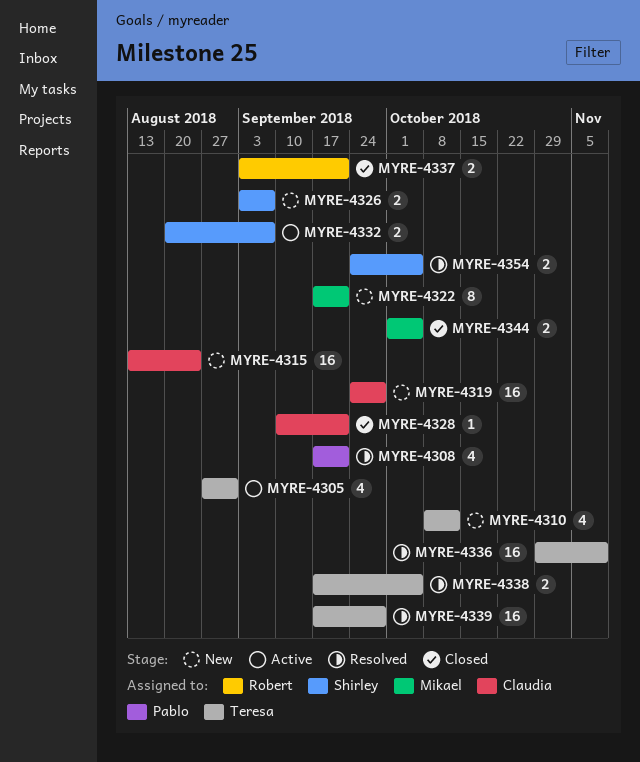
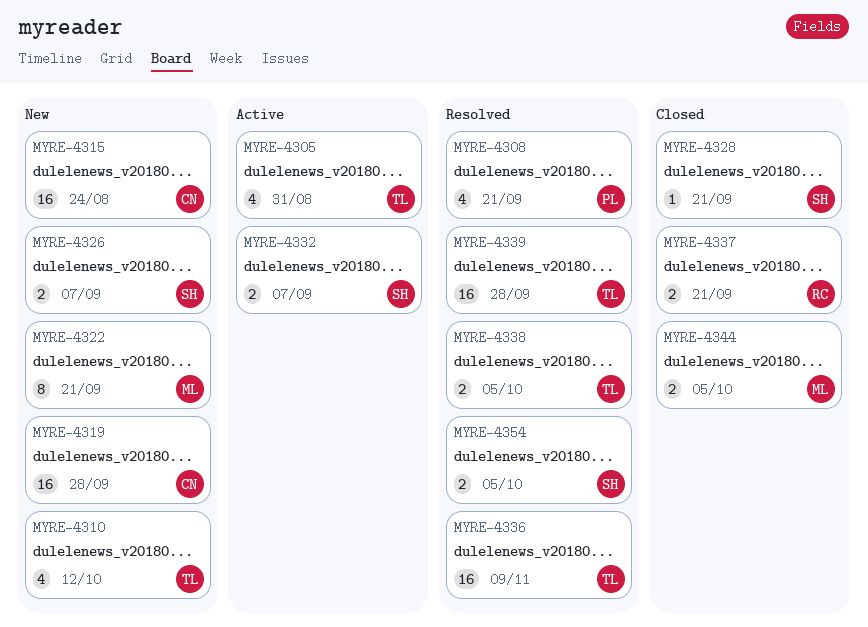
MYRE-4328, owner: Claudia -> Shirley

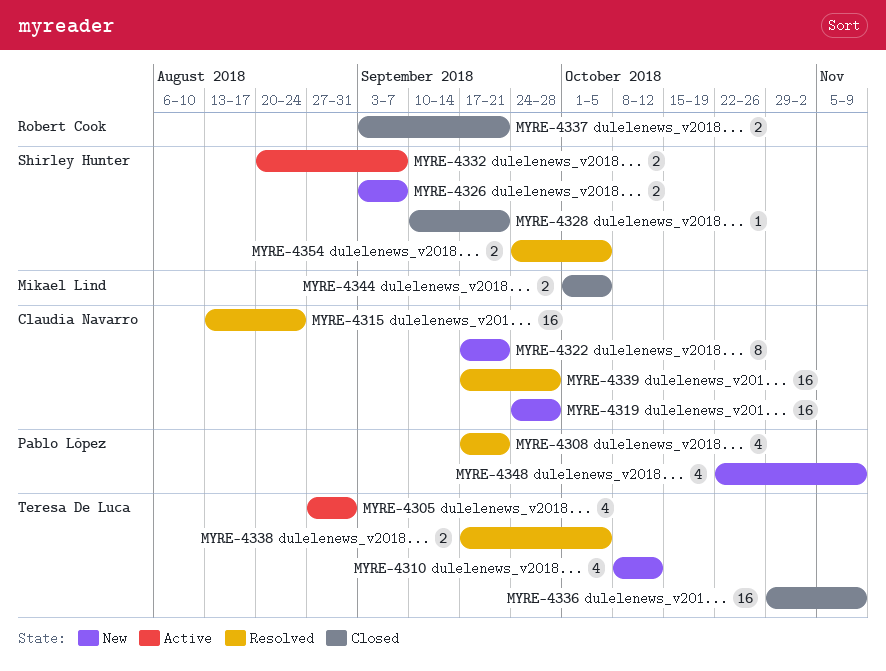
MYRE-4315, status: New -> Resolved
MYRE-4322, owner: Mikael Lind -> Claudia Navarro
MYRE-4336, status: Resolved -> Closed
MYRE-4339, owner: Teresa De Luca -> Claudia Navarro
MYRE-4348: none -> present

